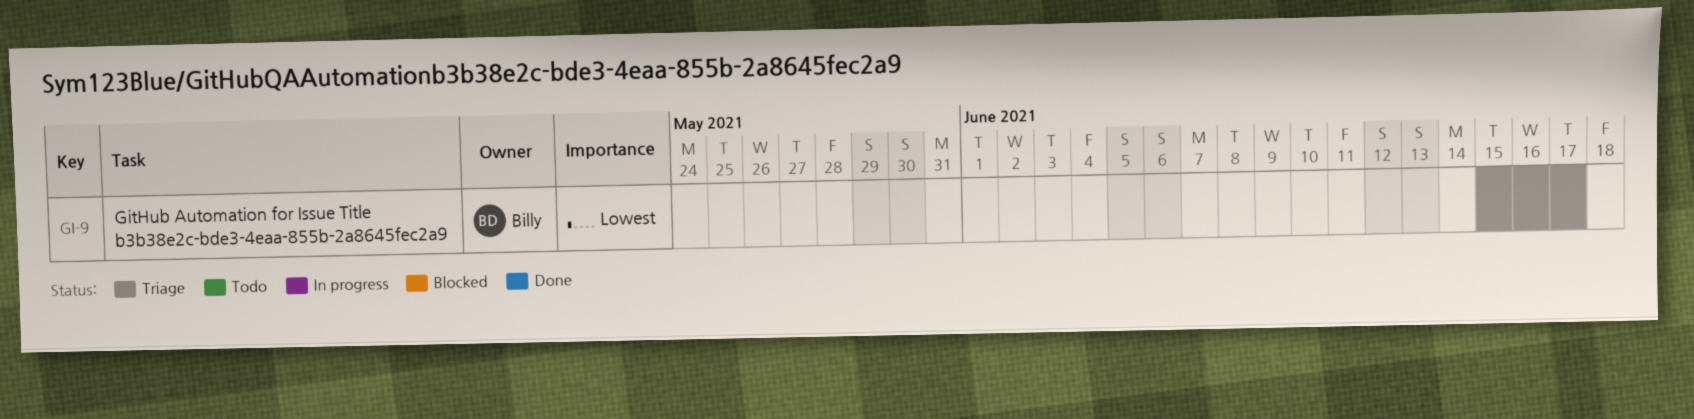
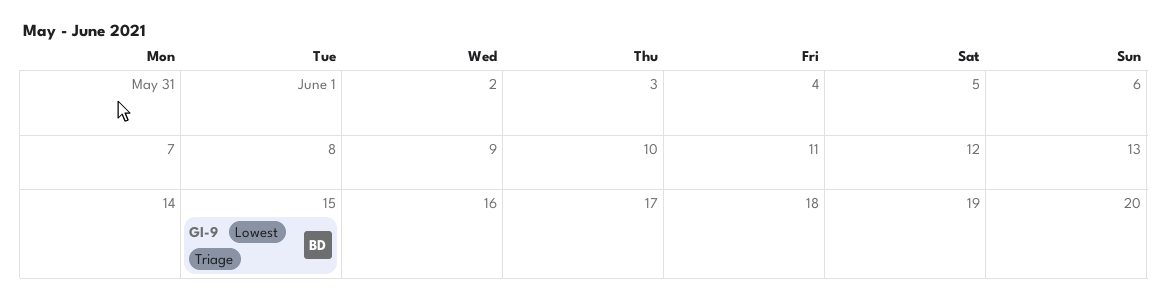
GI-9, due: Jun 17 -> Jun 15

